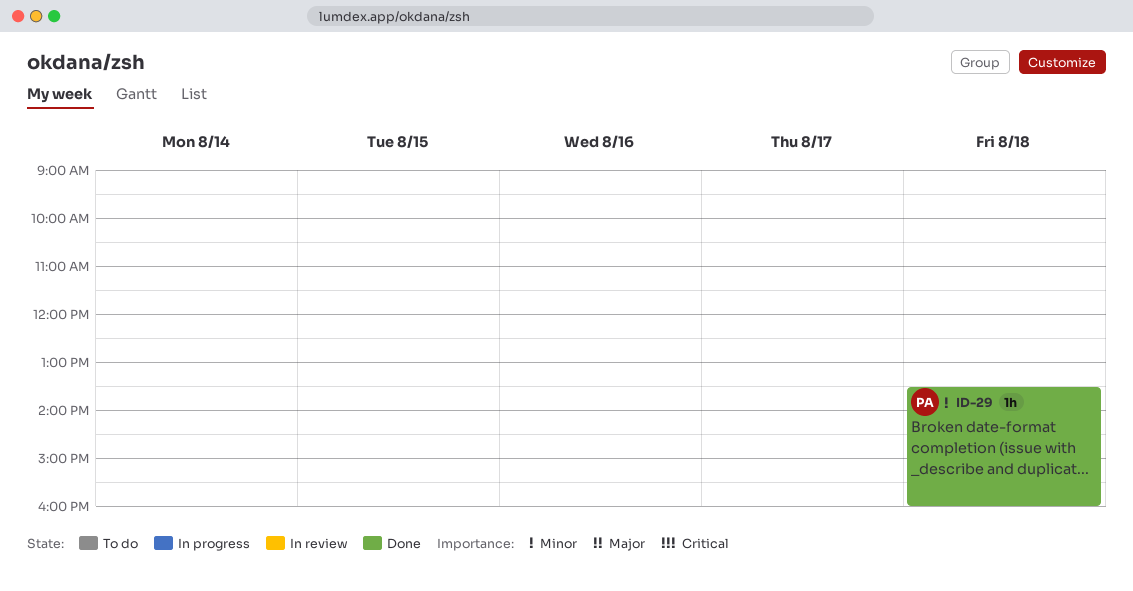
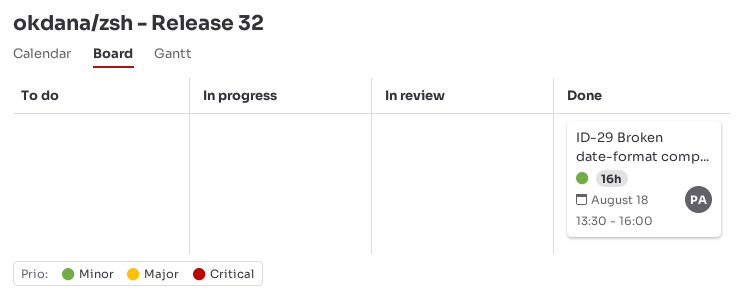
ID-29, estimate: 1h -> 16h

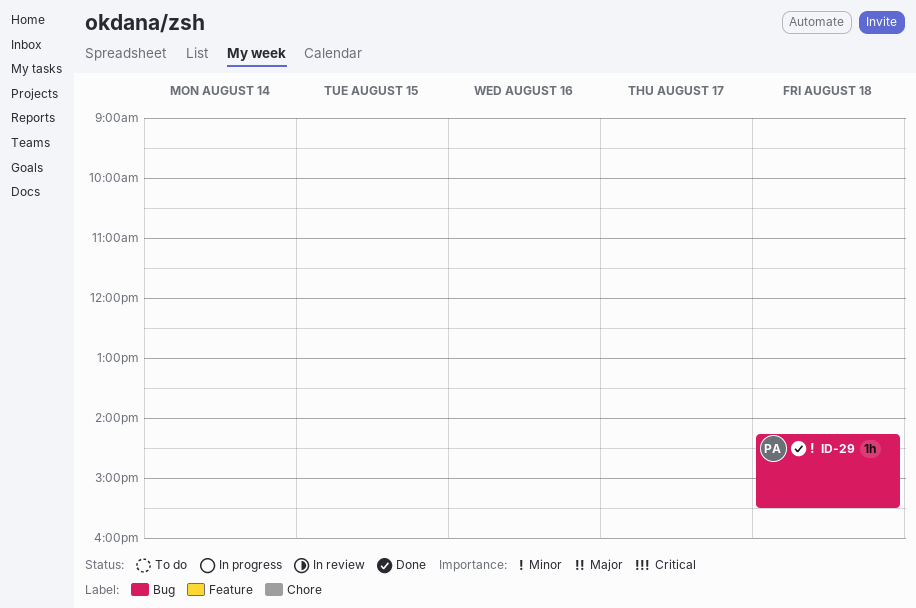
ID-29, estimate: 16h -> 1h
ID-29, begins: 13:30 -> 14:15
ID-29, ends: 16:00 -> 15:30

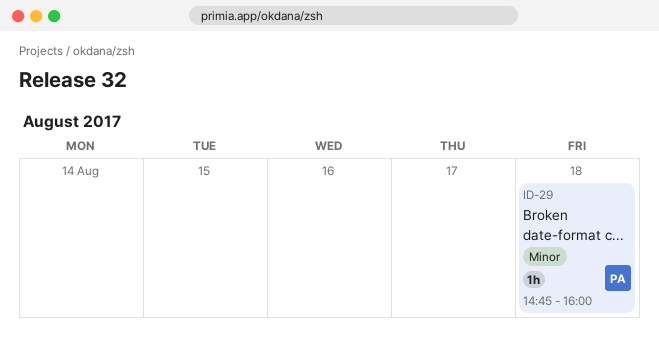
ID-29, begins: 14:15 -> 14:45
ID-29, ends: 15:30 -> 16:00

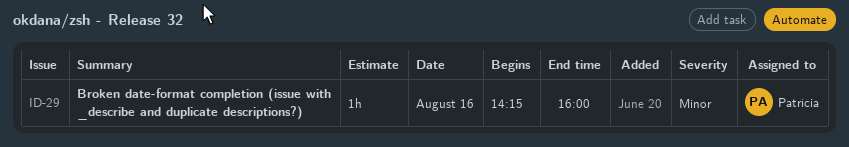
ID-29, day: Aug 18 -> Aug 16
ID-29, begins: 14:45 -> 14:15

